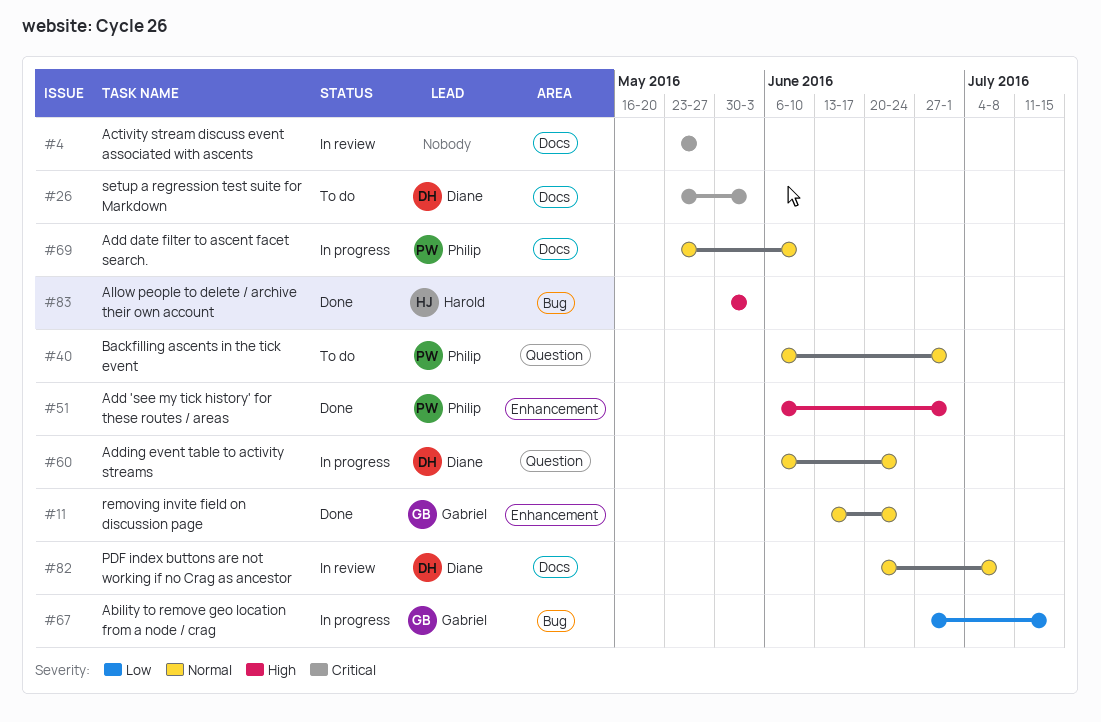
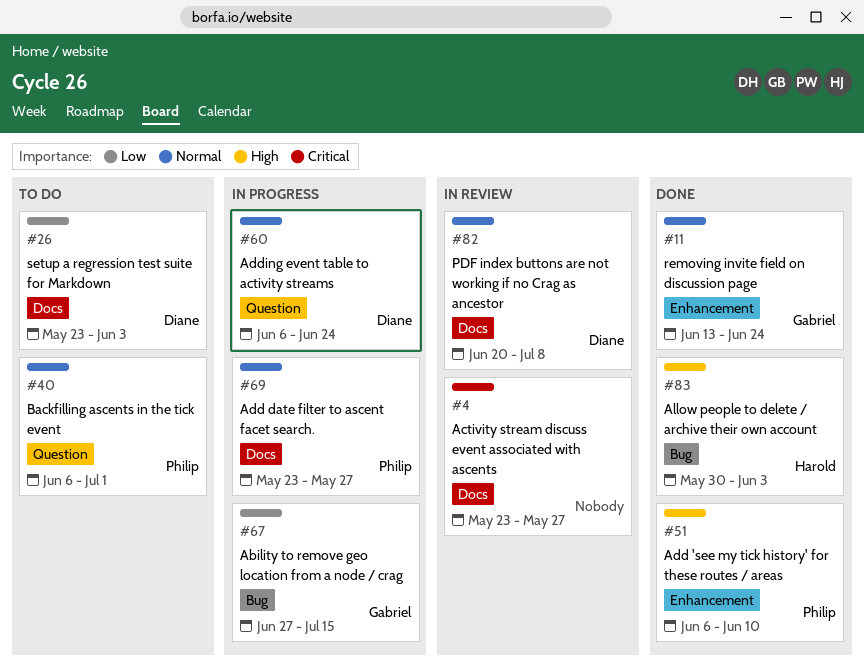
#26, priority: Critical -> Low
#51, due: Jul 1 -> Jun 10
#69, due: Jun 10 -> May 27

